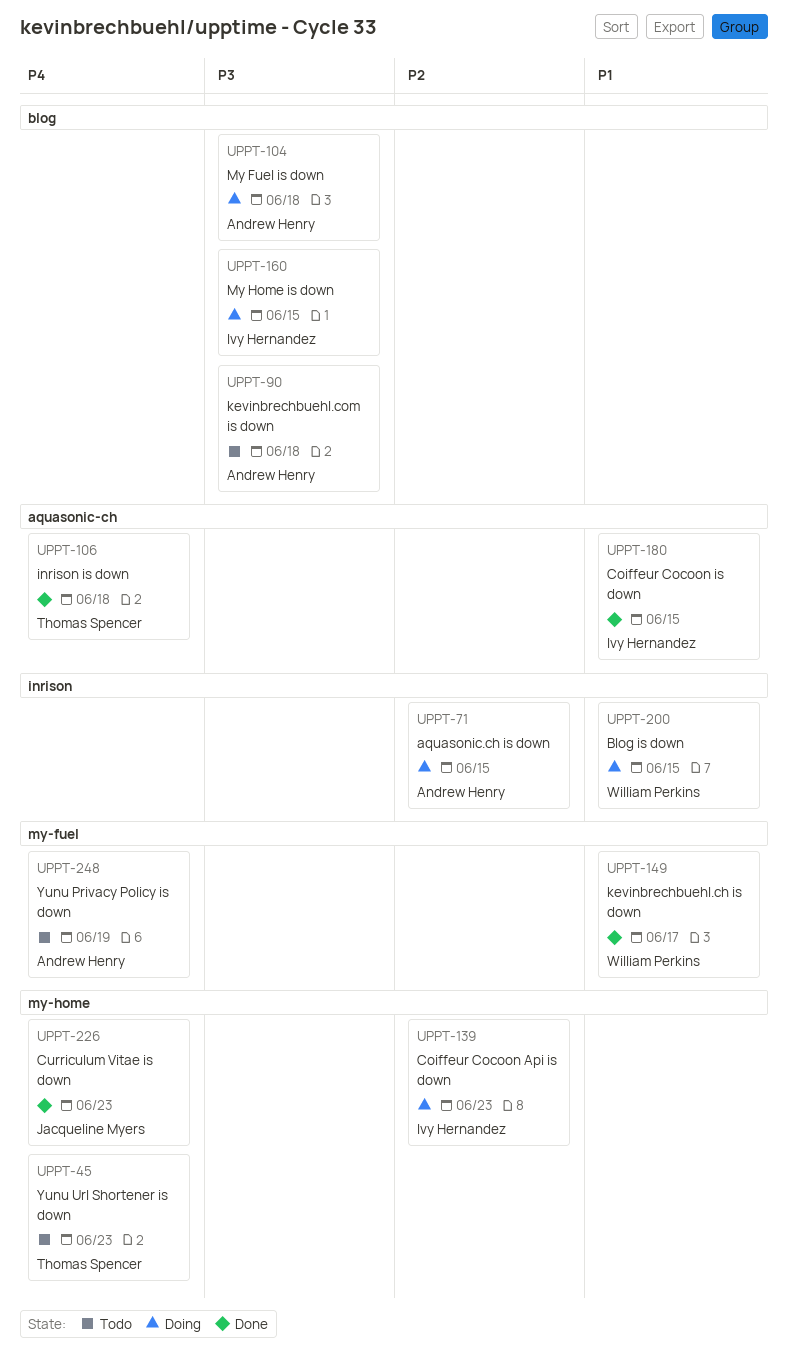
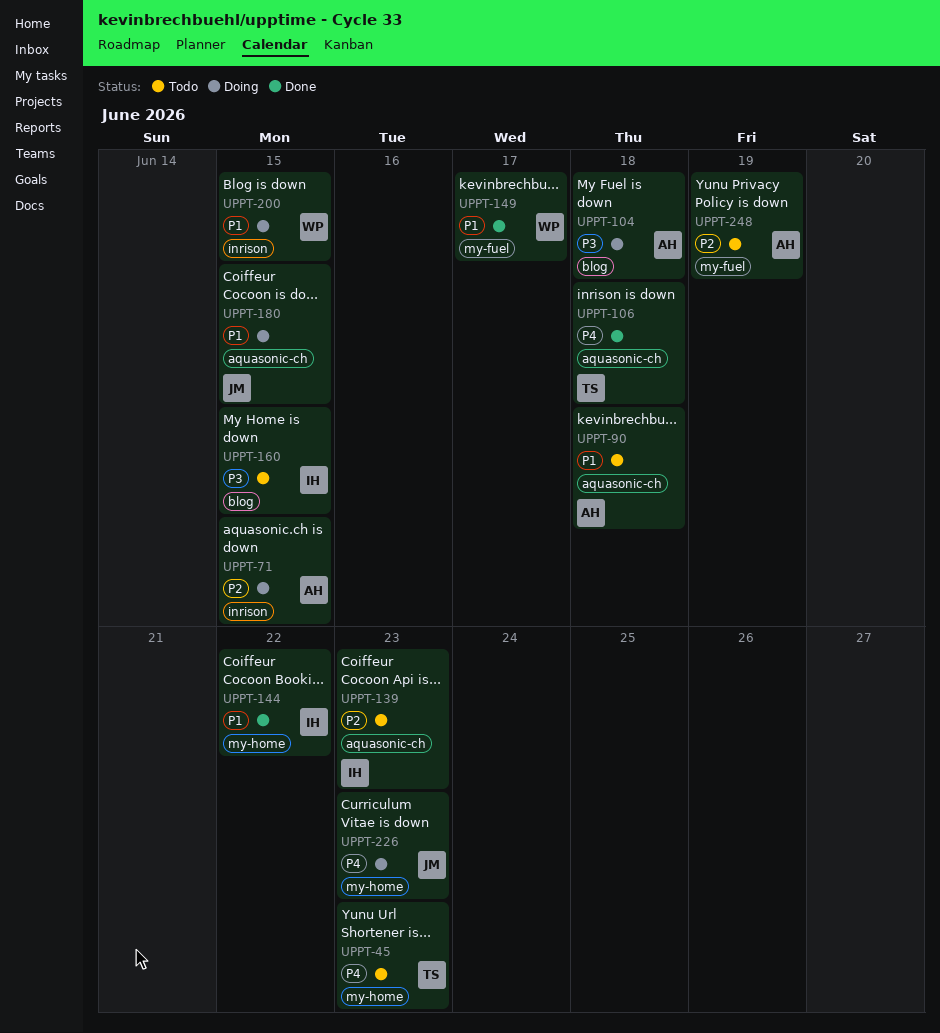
UPPT-90, priority: P3 -> P1
UPPT-90, label: blog -> aquasonic-ch
UPPT-139, status: Doing -> Todo
UPPT-139, label: my-home -> aquasonic-ch
UPPT-144: none -> present
UPPT-160, status: Doing -> Todo
UPPT-180, status: Done -> Doing
UPPT-180, owner: Ivy Hernandez -> Jacqueline Myers
UPPT-226, status: Done -> Doing
UPPT-248, priority: P4 -> P2

